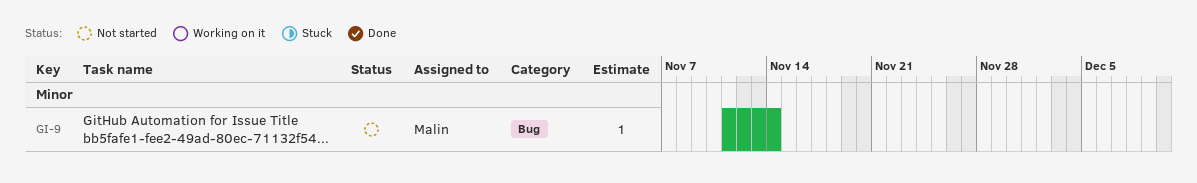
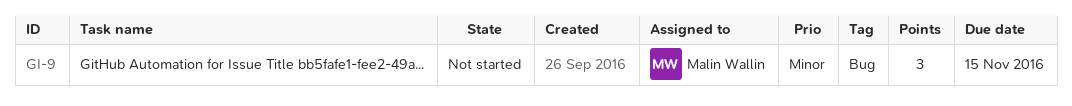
GI-9, estimate: 1 -> 3
GI-9, due: Nov 14 -> Nov 15

